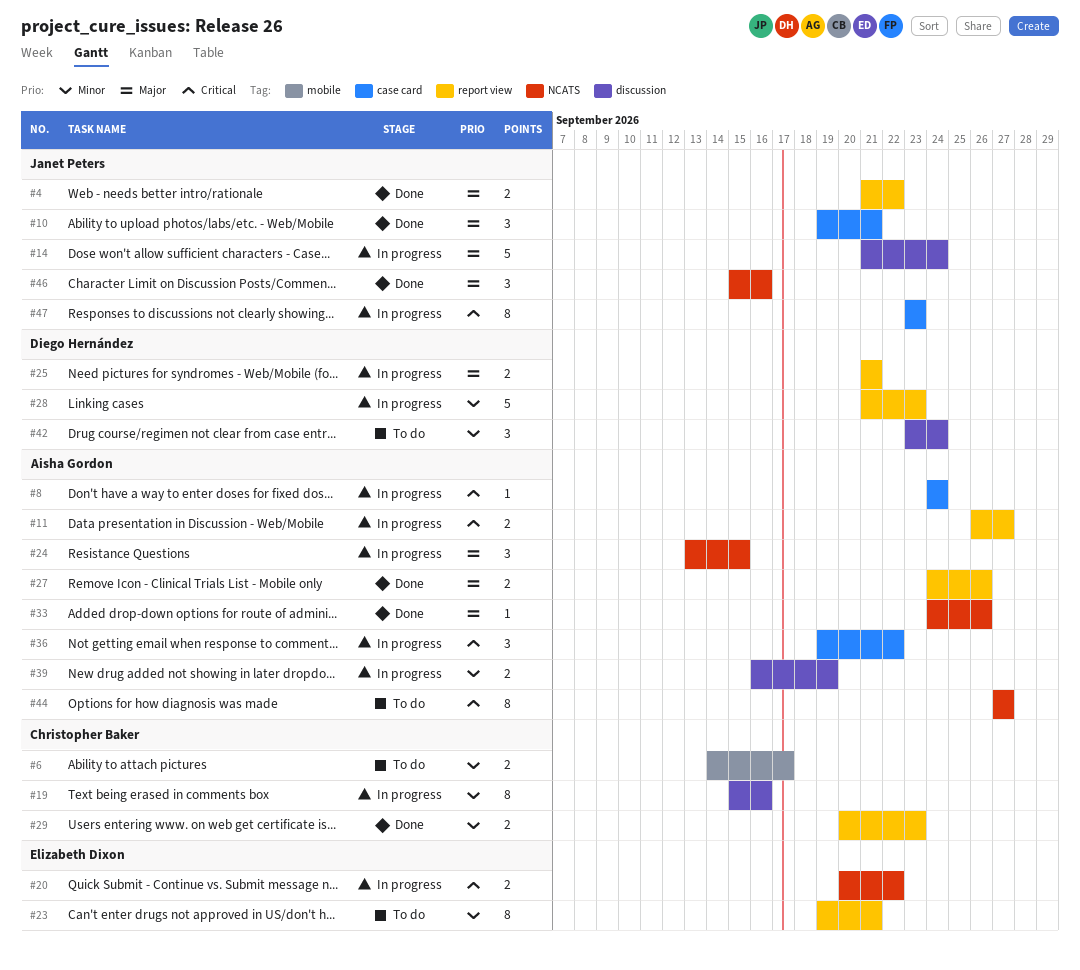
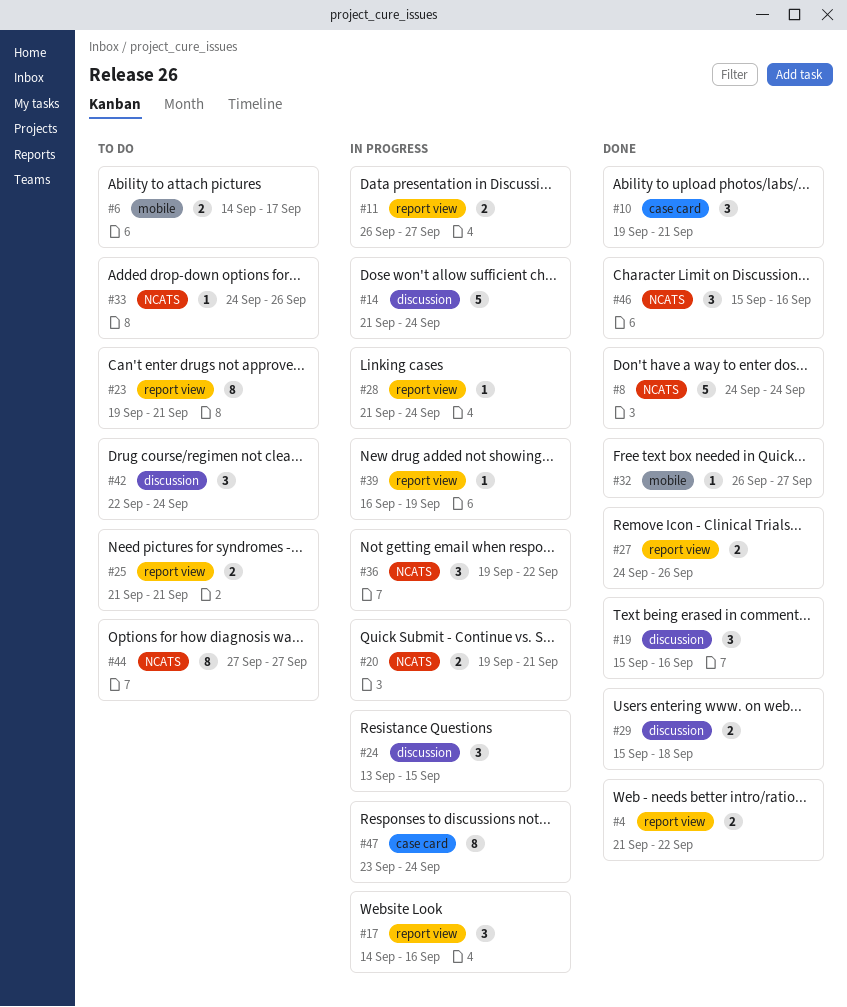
#8, status: In progress -> Done
#8, label: case card -> NCATS
#8, estimate: 1 -> 5
#17: none -> present
#19, status: In progress -> Done
#19, estimate: 8 -> 3
#20, start: Sep 20 -> Sep 19
#20, due: Sep 22 -> Sep 21
#24, label: NCATS -> discussion
#25, status: In progress -> To do
#28, estimate: 5 -> 1
#28, due: Sep 23 -> Sep 24
#29, label: report view -> discussion
#29, start: Sep 20 -> Sep 15
#29, due: Sep 23 -> Sep 18
#32: none -> present
#33, status: Done -> To do
#36, label: case card -> NCATS
#39, label: discussion -> report view
#39, estimate: 2 -> 1
#42, start: Sep 23 -> Sep 22
#47, due: Sep 23 -> Sep 24

